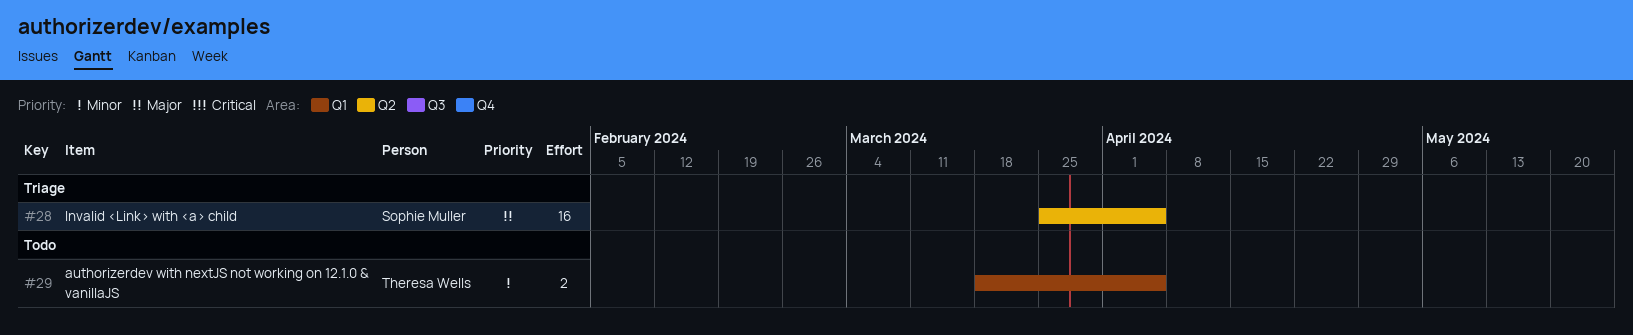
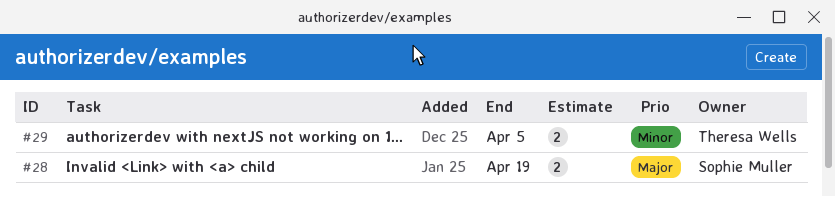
#28, estimate: 16 -> 2
#28, due: Apr 5 -> Apr 19

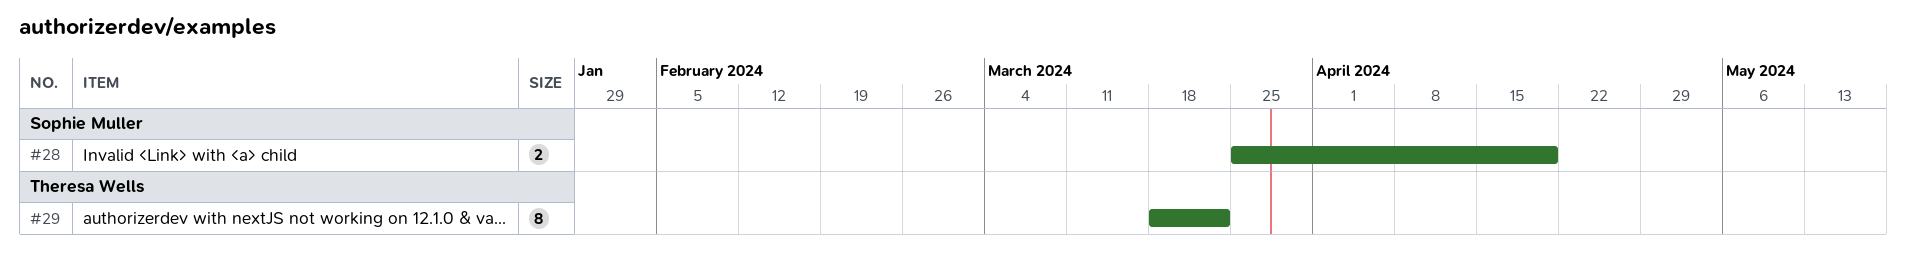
#29, estimate: 2 -> 8
#29, due: Apr 5 -> Mar 22

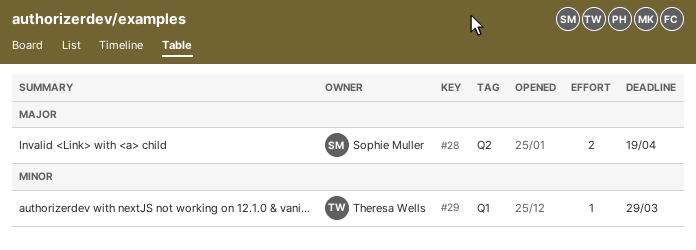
#29, estimate: 8 -> 1
#29, due: Mar 22 -> Mar 29

